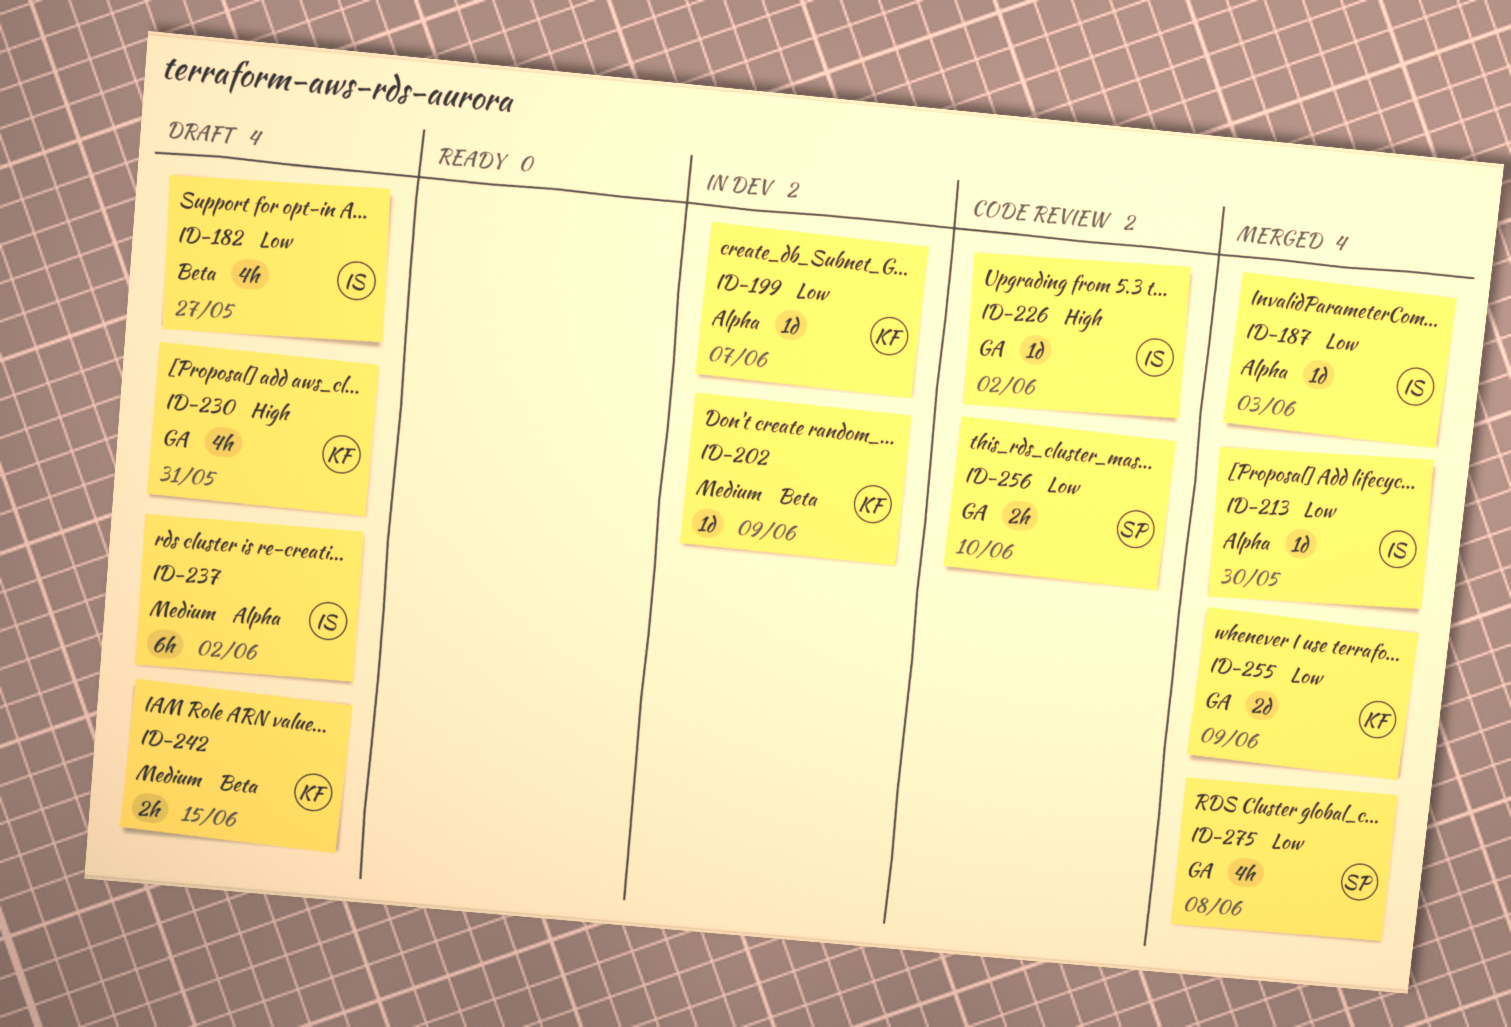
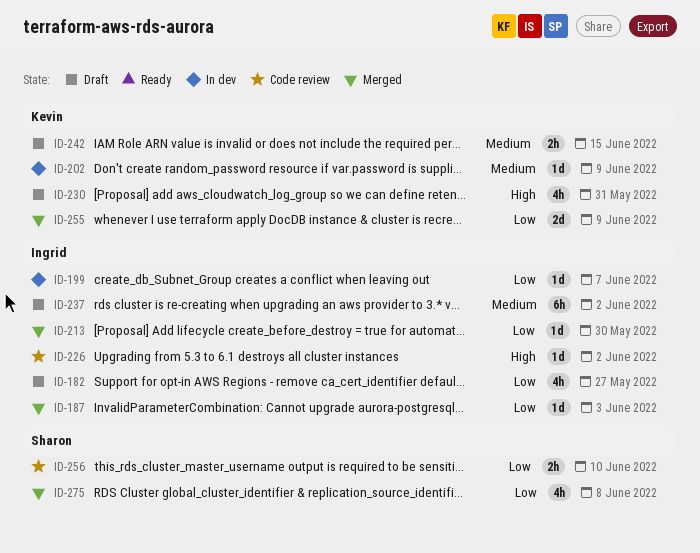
ID-199, owner: Kevin -> Ingrid

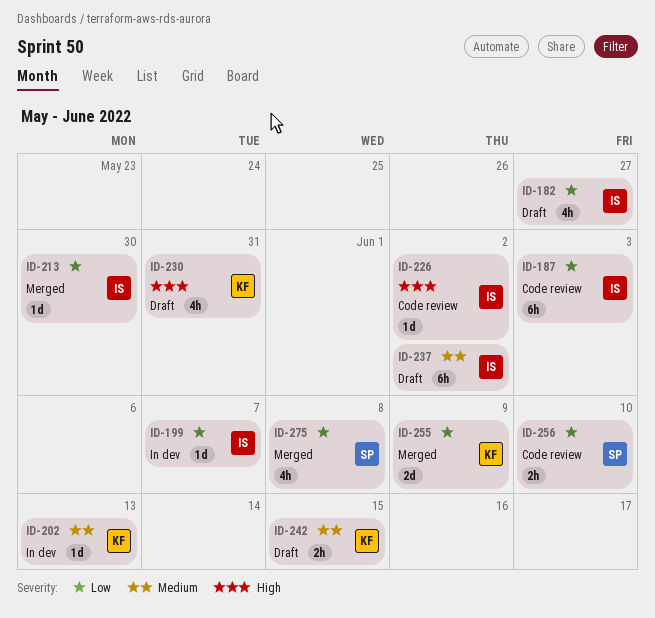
ID-187, status: Merged -> Code review
ID-187, estimate: 1d -> 6h
ID-202, due: Jun 9 -> Jun 13

